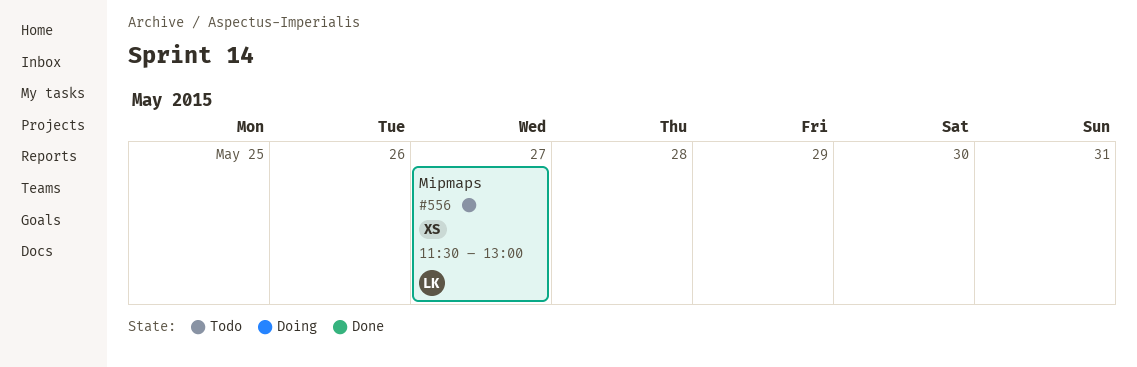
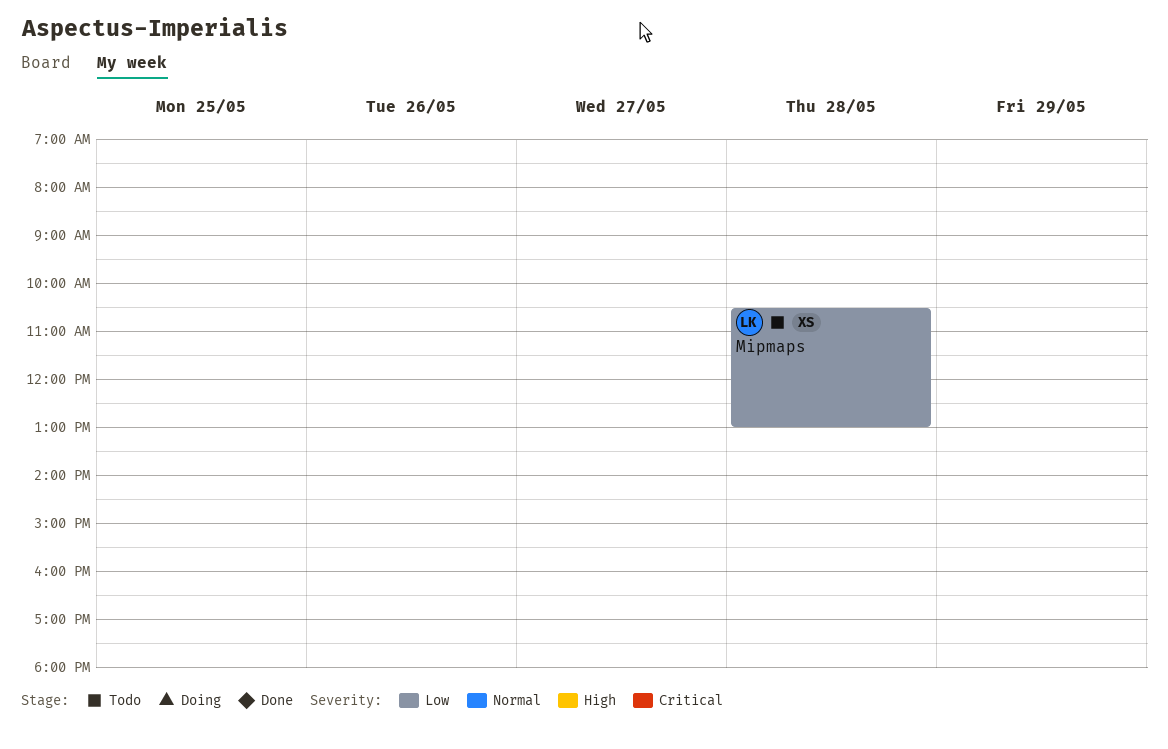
Mipmaps, day: May 27 -> May 28
Mipmaps, begins: 11:30 -> 10:30

